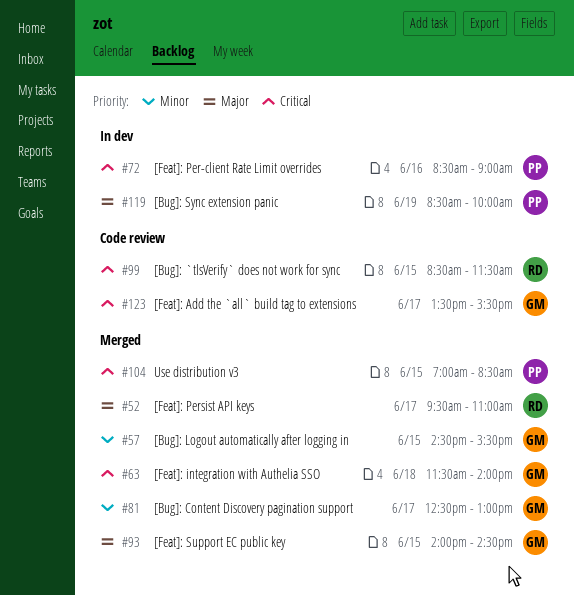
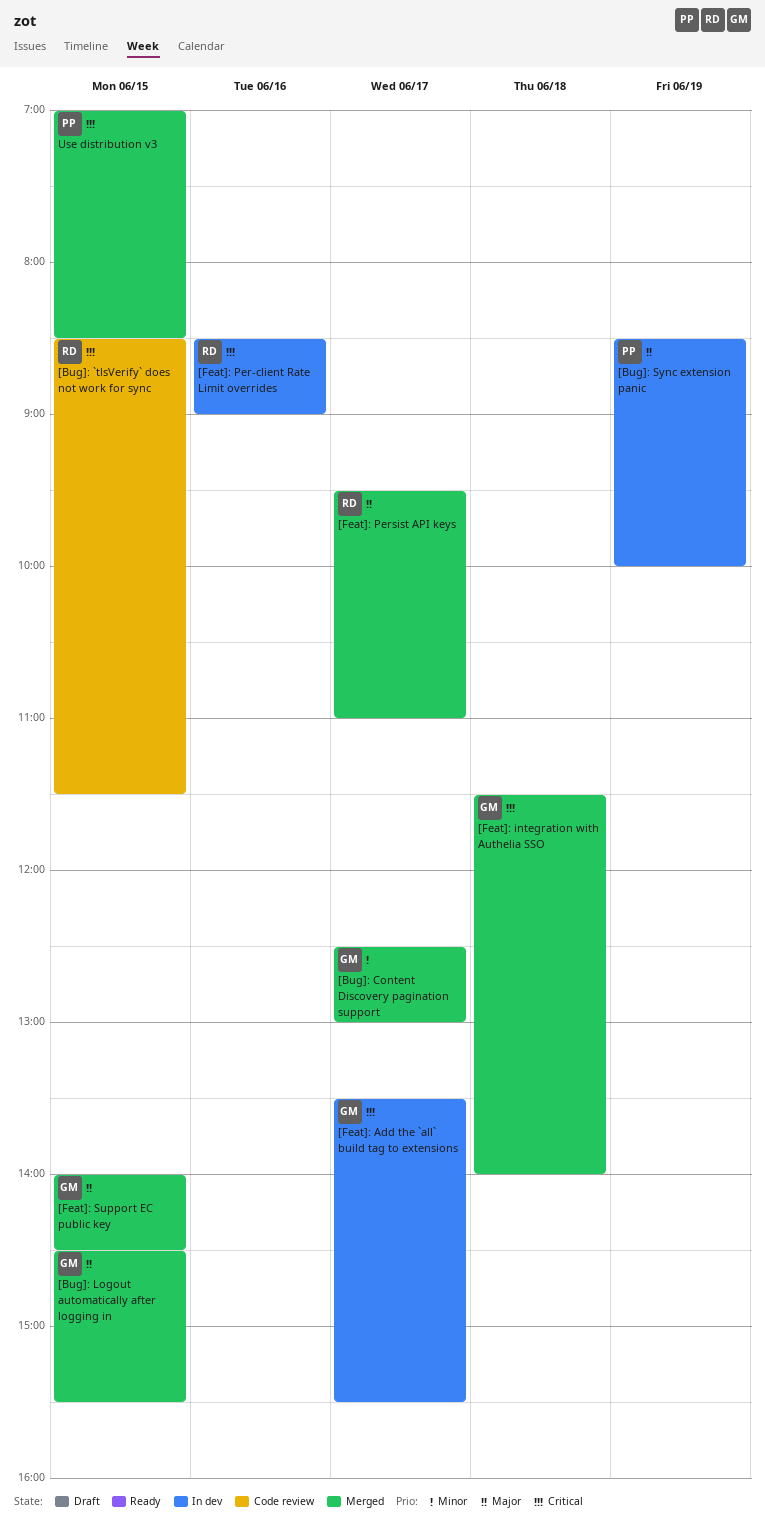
[Bug]: Logout automatically after logging in, priority: Minor -> Major
[Feat]: Add the `all` build tag to extensions, status: Code review -> In dev
[Feat]: Per-client Rate Limit overrides, owner: PP -> RD

